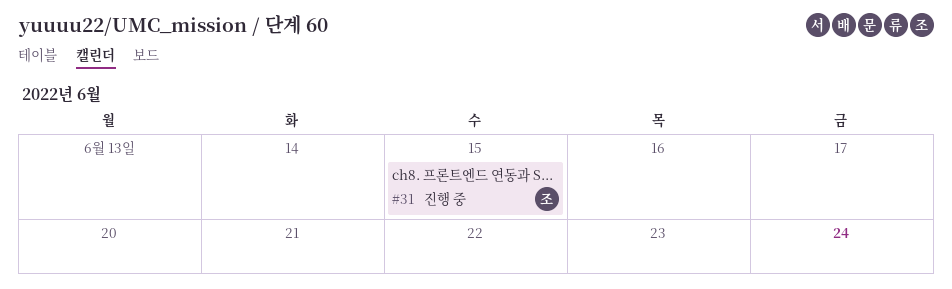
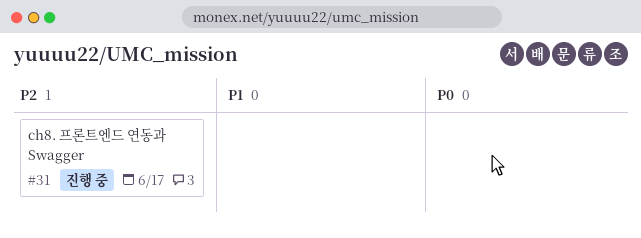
#31, due: Jun 15 -> Jun 17

